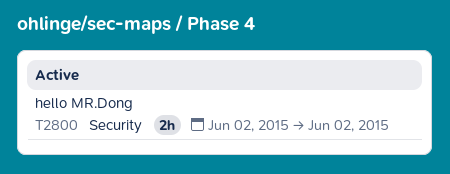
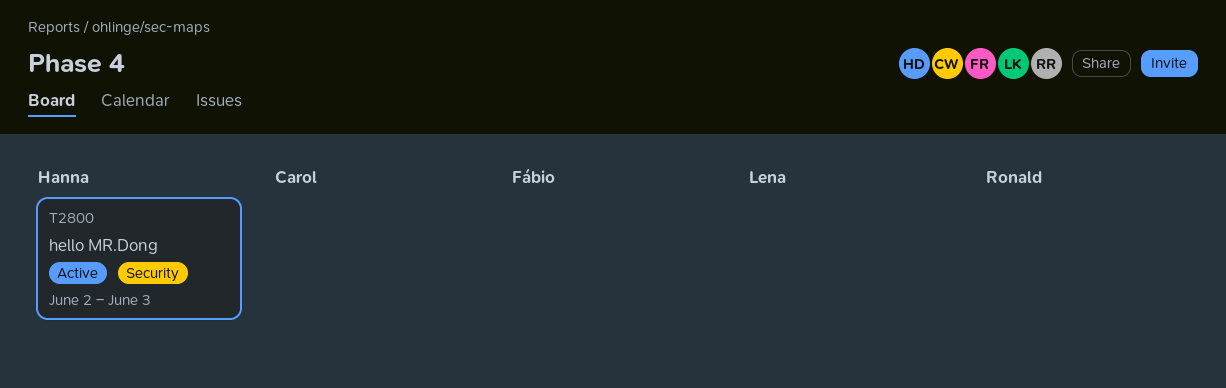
T2800, due: Jun 2 -> Jun 3

